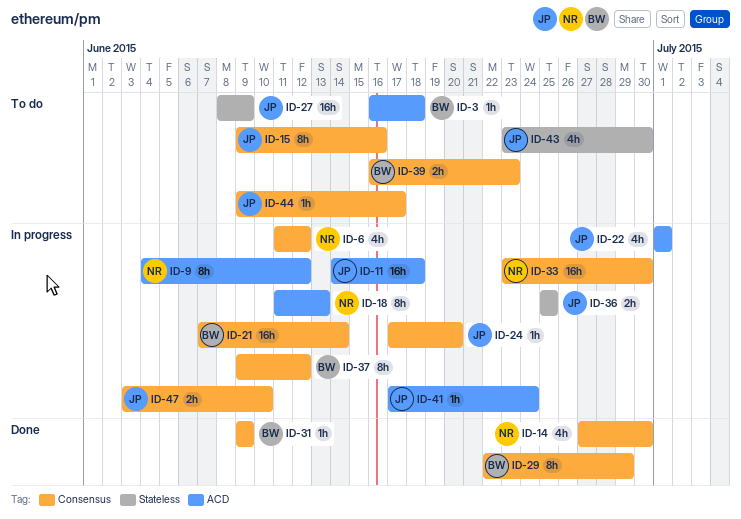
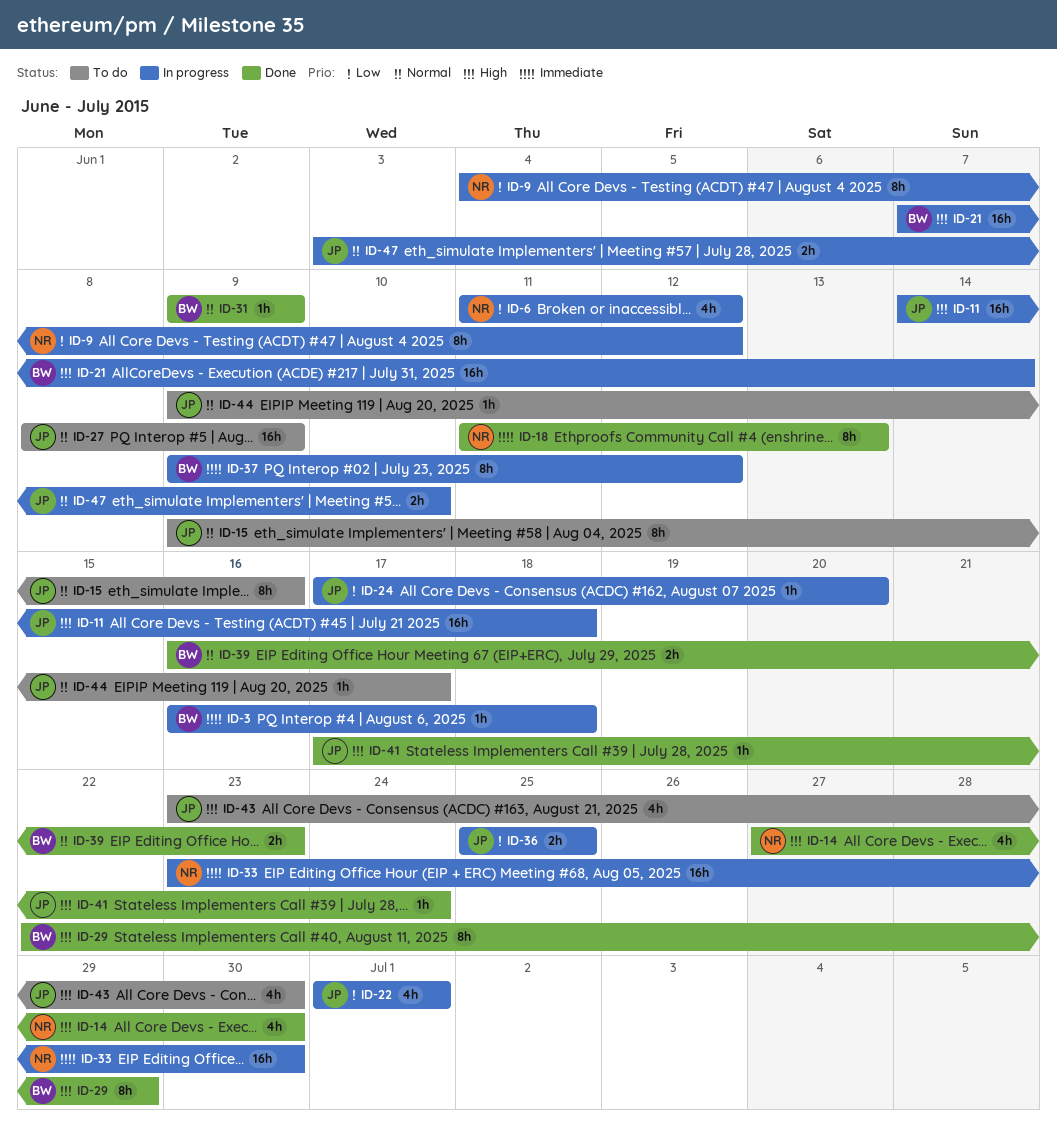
ID-3, status: To do -> In progress
ID-18, status: In progress -> Done
ID-39, status: To do -> Done
ID-41, status: In progress -> Done

